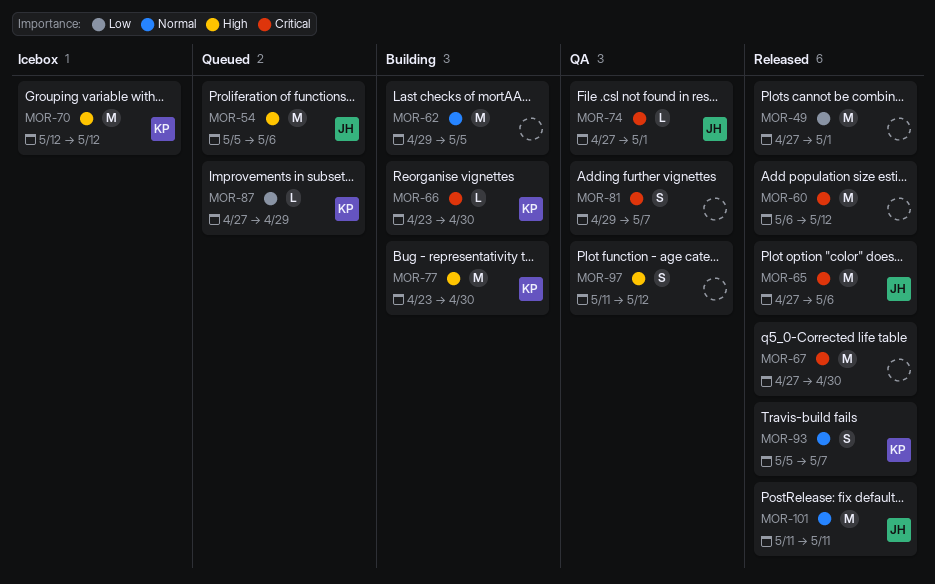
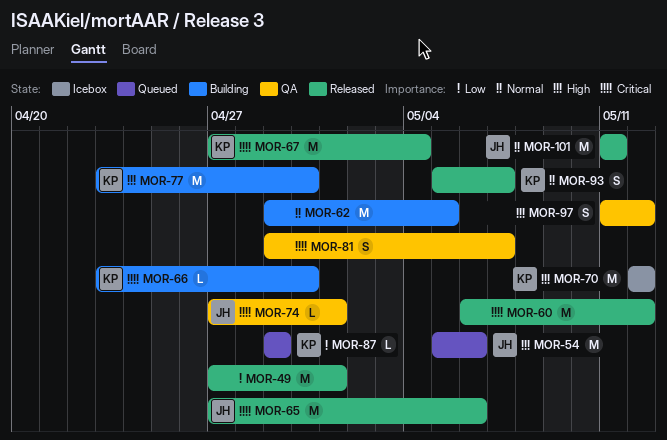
MOR-67, owner: none -> KP
MOR-67, due: Apr 30 -> May 4
MOR-87, start: Apr 27 -> Apr 29

